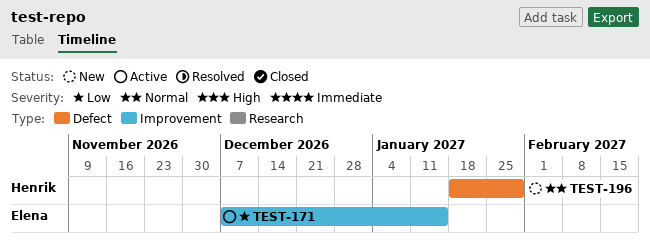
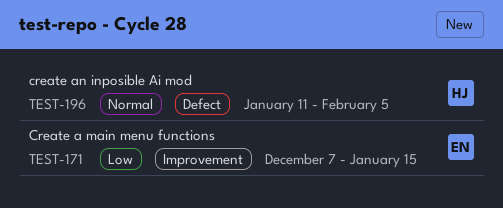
TEST-196, start: Jan 18 -> Jan 11
TEST-196, due: Jan 29 -> Feb 5

